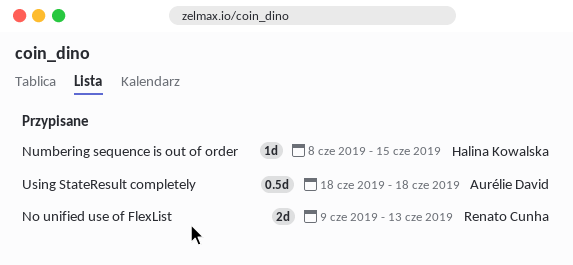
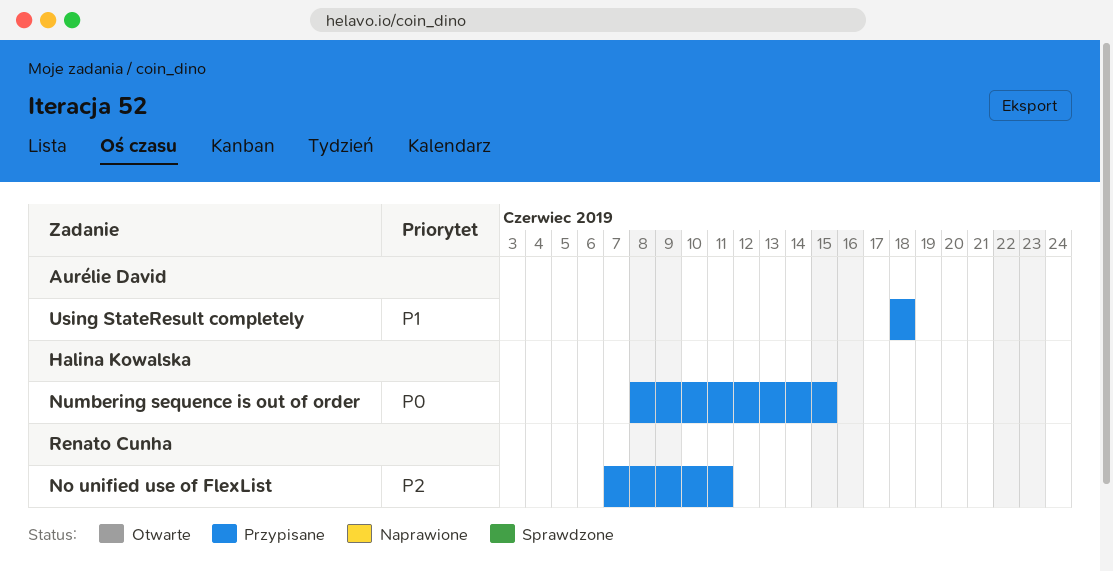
No unified use of FlexList, start: Jun 9 -> Jun 7
No unified use of FlexList, due: Jun 13 -> Jun 11

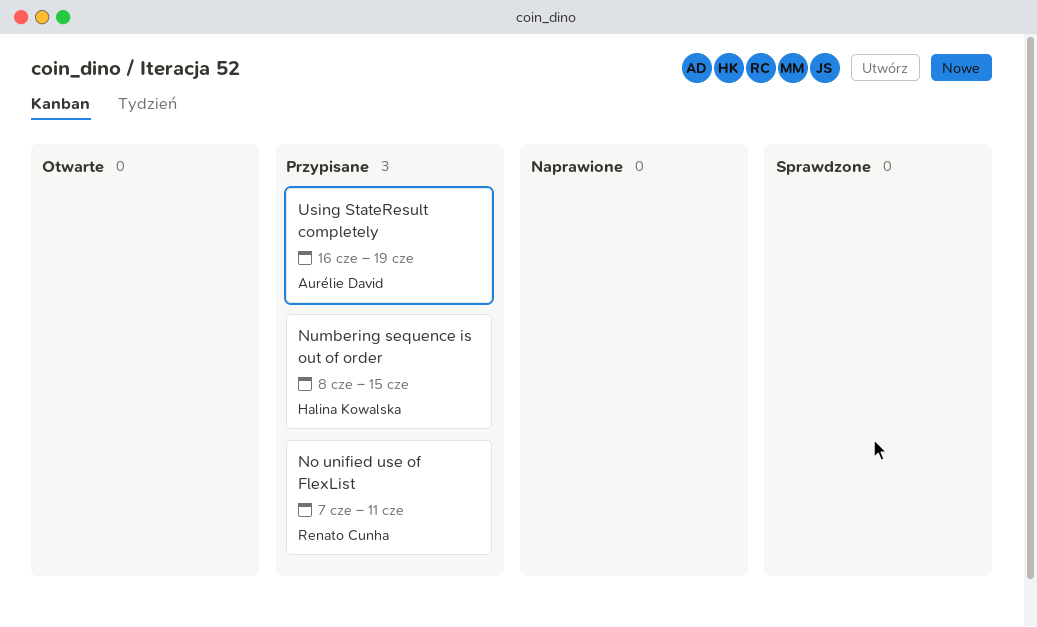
Using StateResult completely, start: Jun 18 -> Jun 16
Using StateResult completely, due: Jun 18 -> Jun 19

